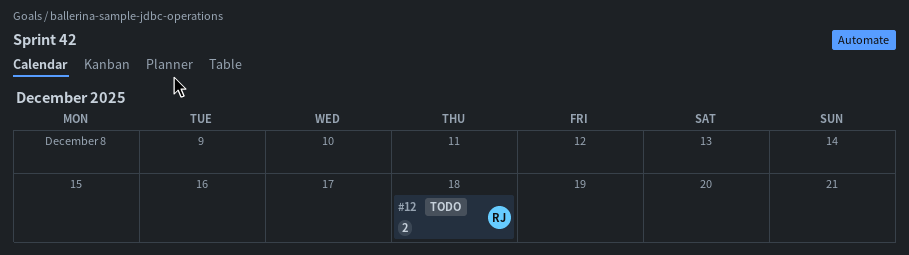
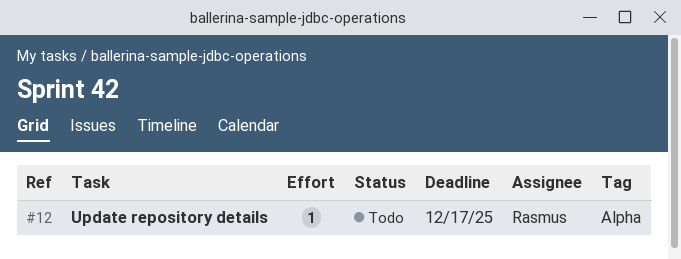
#12, estimate: 2 -> 1
#12, due: Dec 18 -> Dec 17

